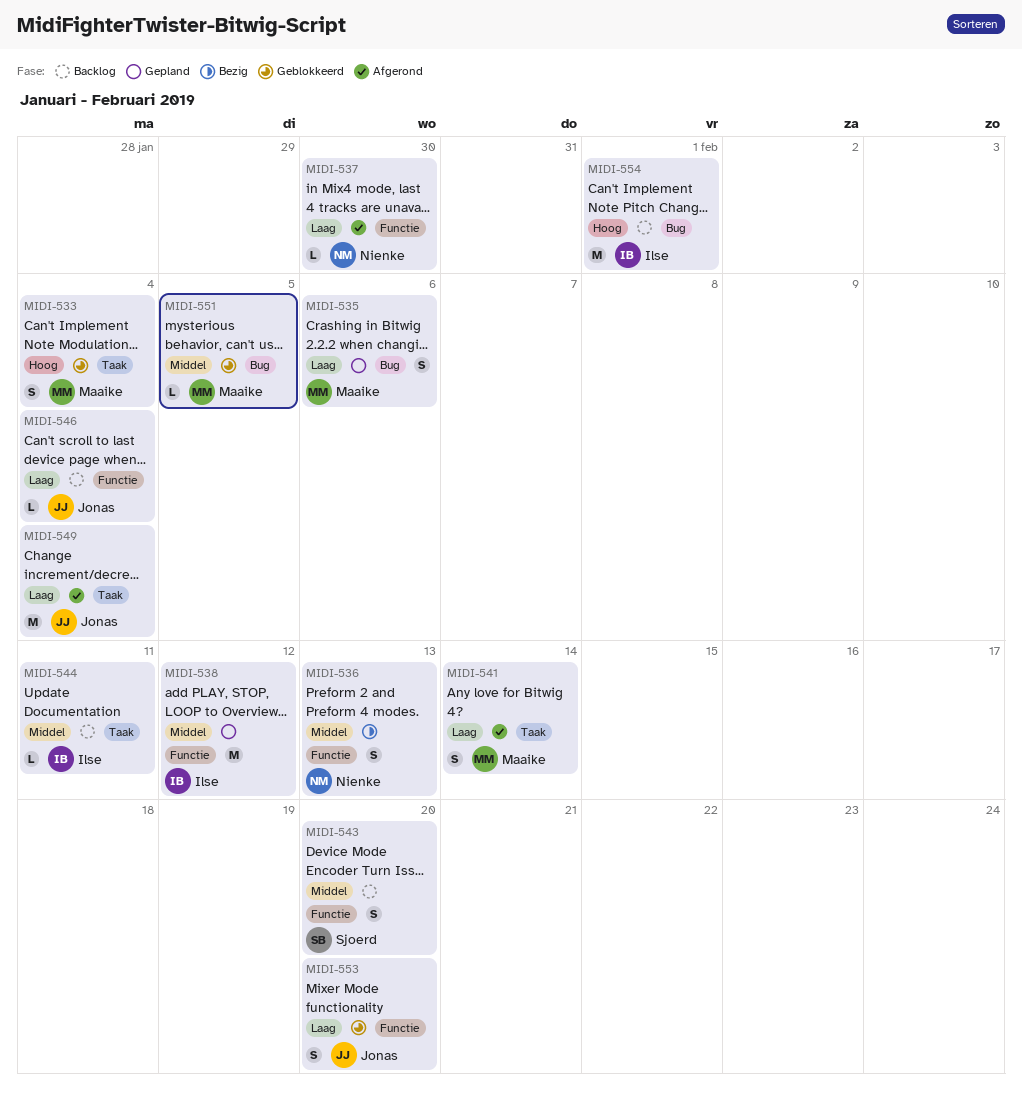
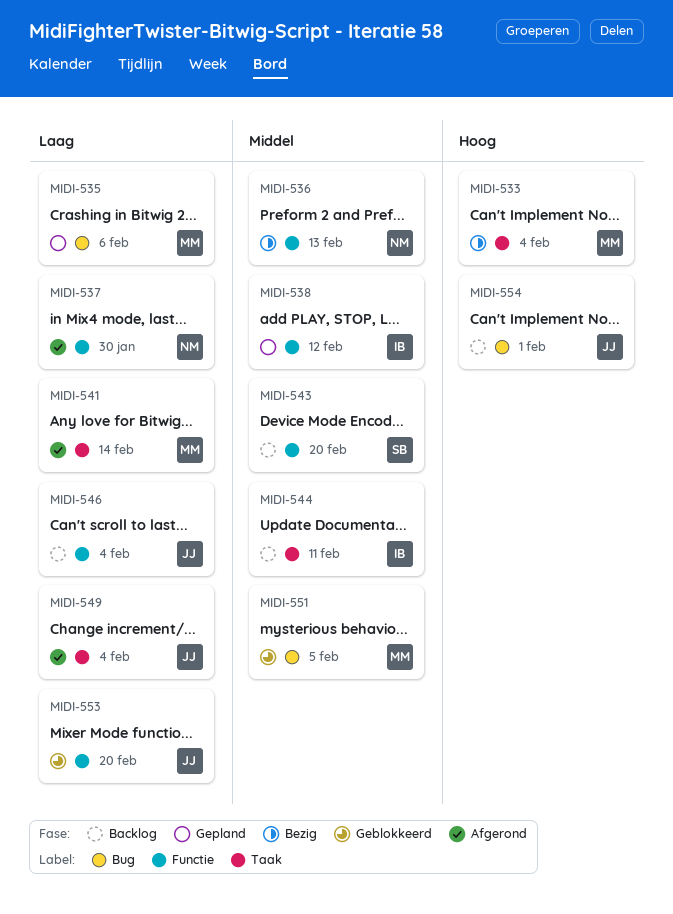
MIDI-533, status: Geblokkeerd -> Bezig
MIDI-554, owner: Ilse -> Jonas

